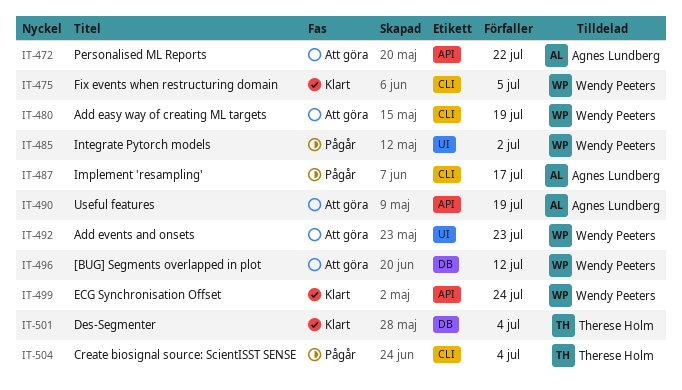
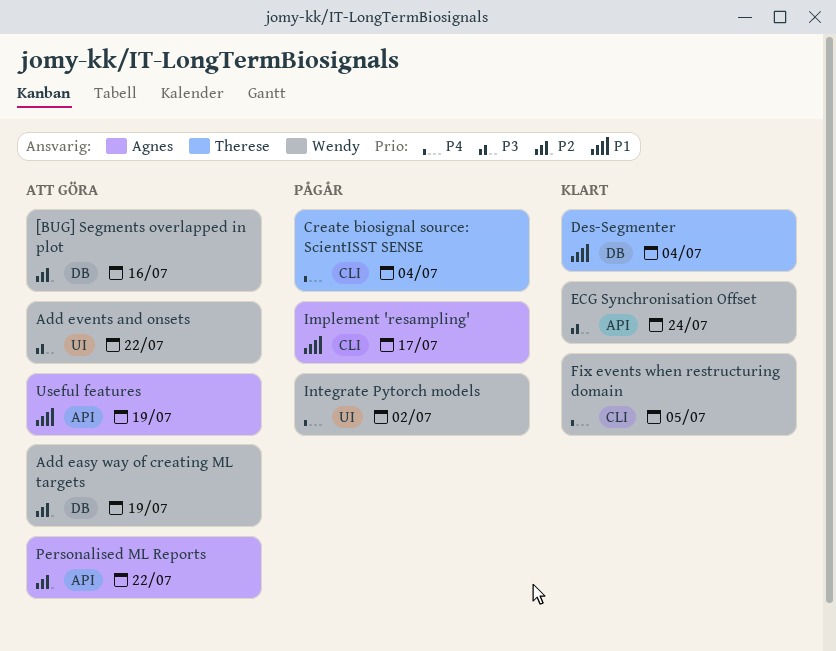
[BUG] Segments overlapped in plot, due: Jul 12 -> Jul 16
Add easy way of creating ML targets, label: CLI -> DB
Add events and onsets, due: Jul 23 -> Jul 22

